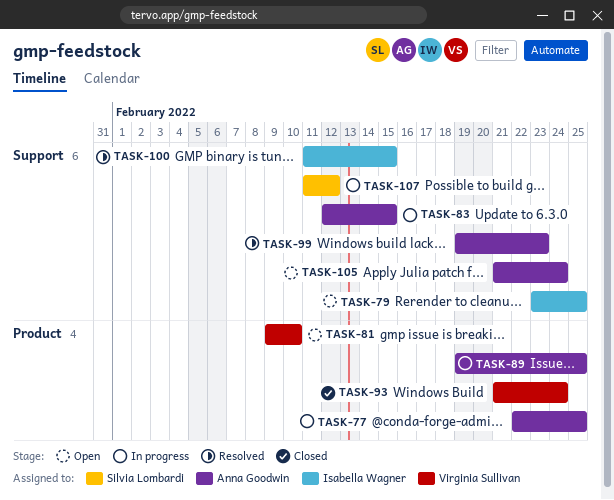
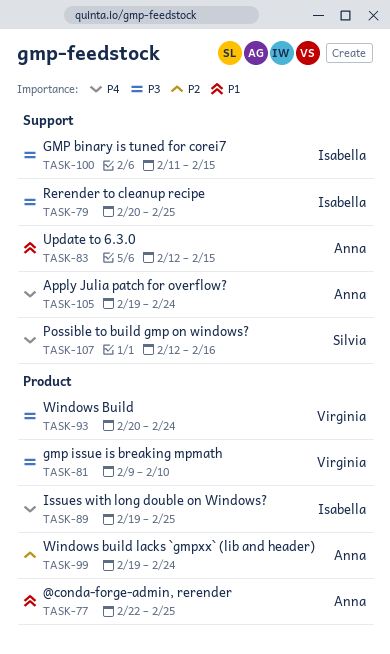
TASK-79, start: Feb 23 -> Feb 20
TASK-89, owner: Anna Goodwin -> Isabella Wagner
TASK-93, start: Feb 21 -> Feb 20
TASK-99, label: Support -> Product
TASK-99, due: Feb 23 -> Feb 24
TASK-105, start: Feb 21 -> Feb 19
TASK-107, start: Feb 11 -> Feb 12
TASK-107, due: Feb 12 -> Feb 16

